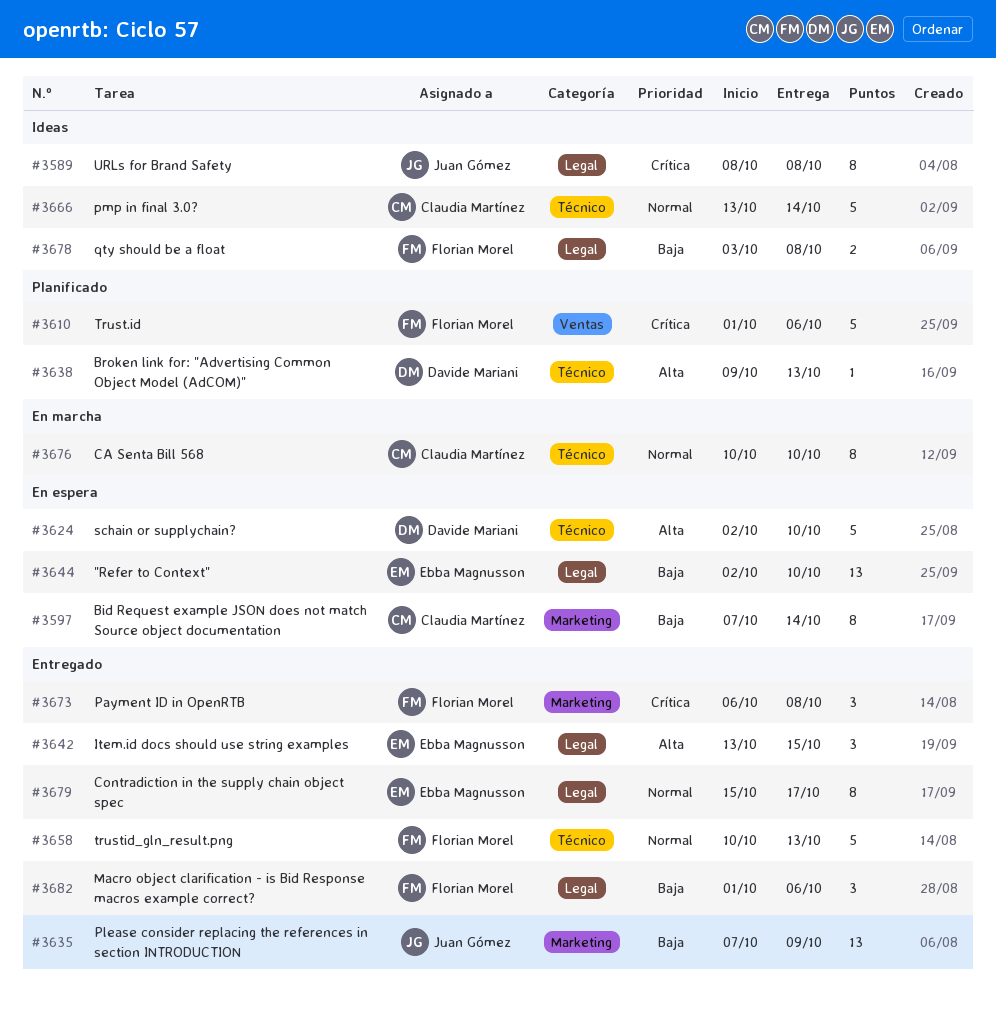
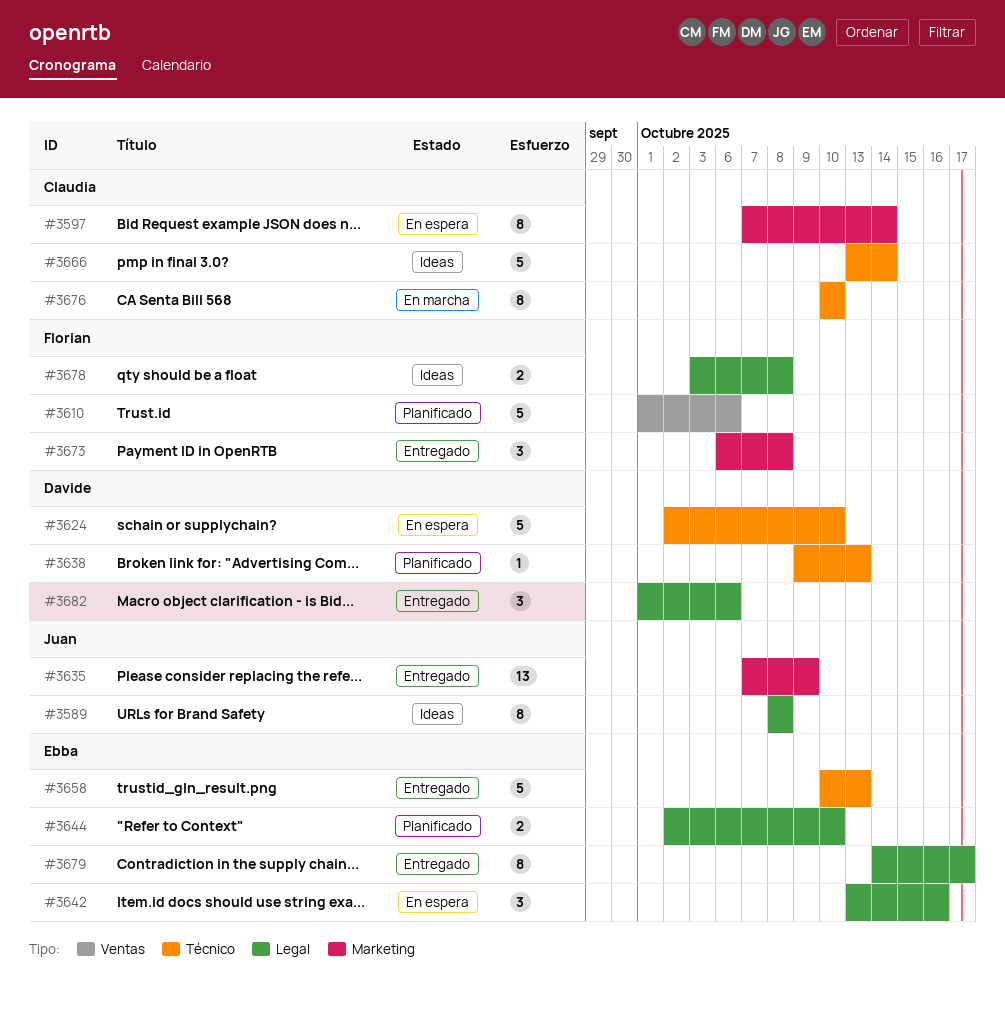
#3642, status: Entregado -> En espera
#3642, due: Oct 15 -> Oct 16
#3644, status: En espera -> Planificado
#3644, estimate: 13 -> 2
#3658, owner: Florian Morel -> Ebba Magnusson
#3679, start: Oct 15 -> Oct 14
#3682, owner: Florian Morel -> Davide Mariani

